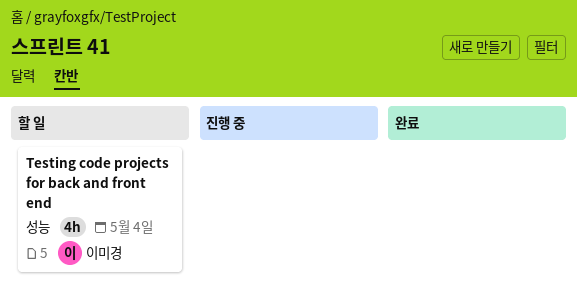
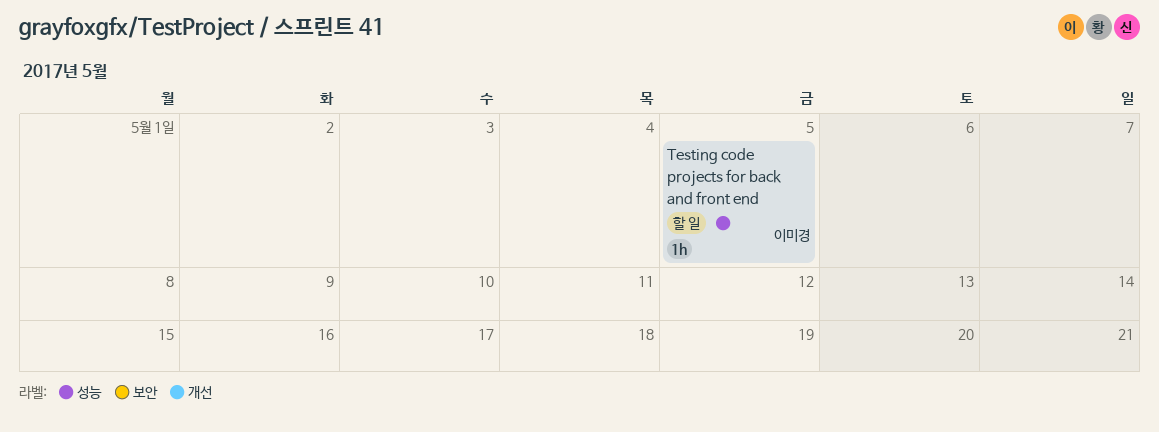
Testing code projects for back and front end, estimate: 4h -> 1h
Testing code projects for back and front end, due: May 4 -> May 5

